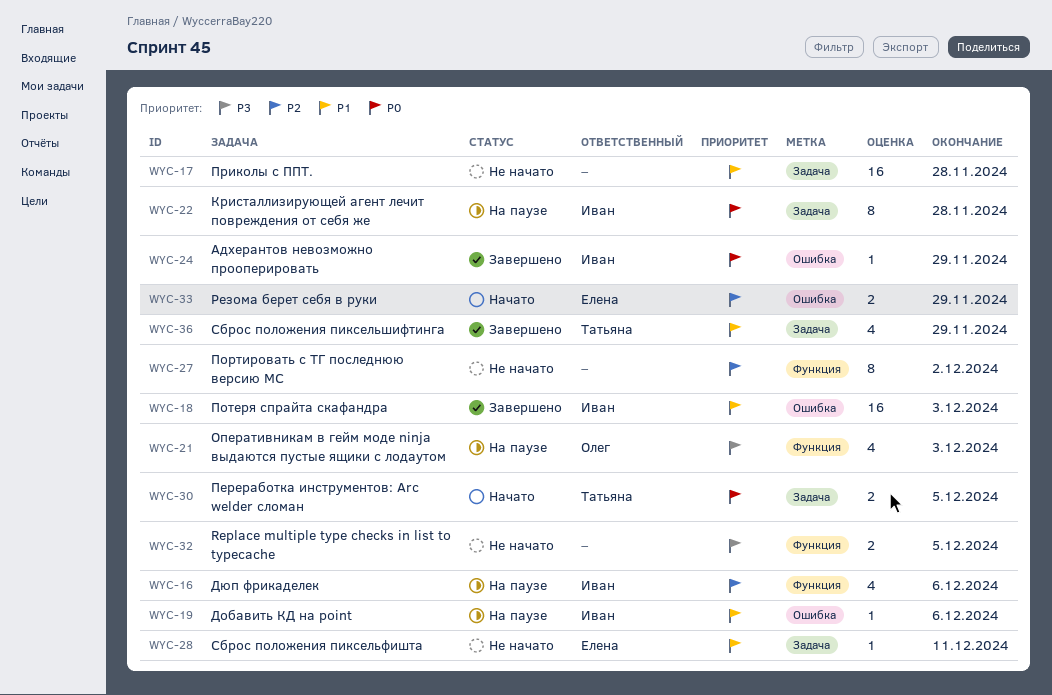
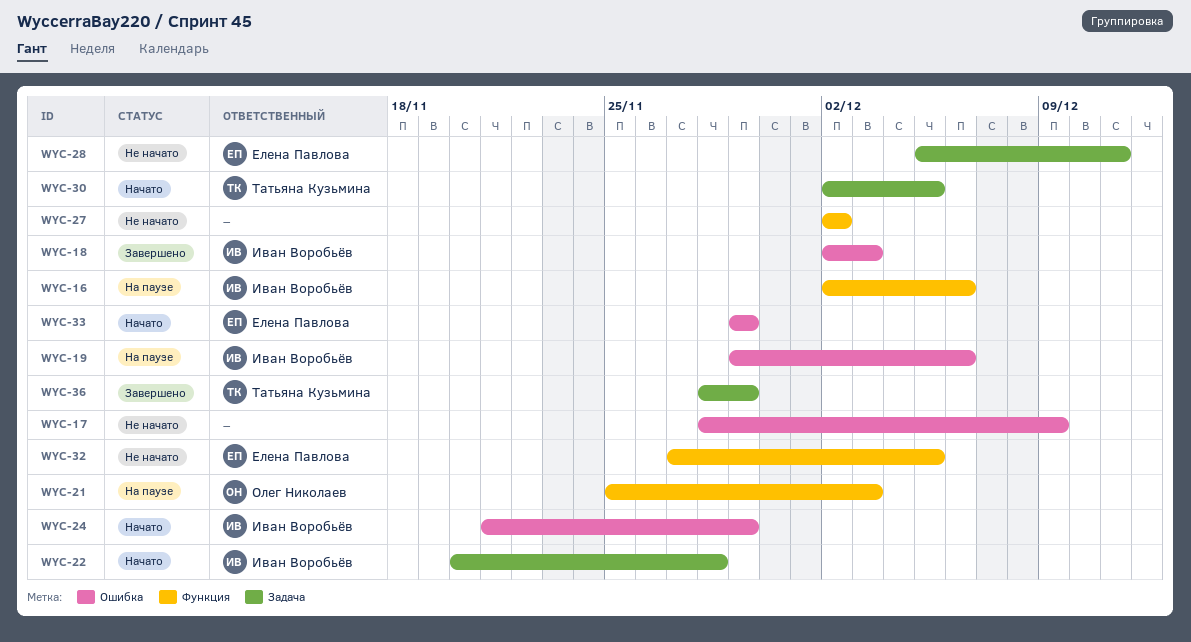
WYC-17, label: Задача -> Ошибка
WYC-17, due: Nov 28 -> Dec 9
WYC-22, status: На паузе -> Начато
WYC-24, status: Завершено -> Начато
WYC-32, owner: none -> Елена Павлова

